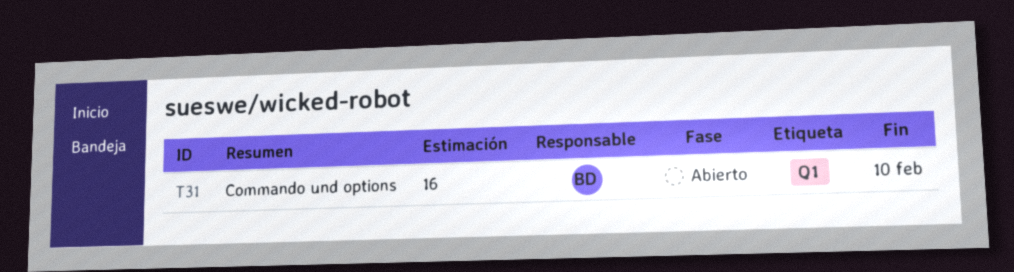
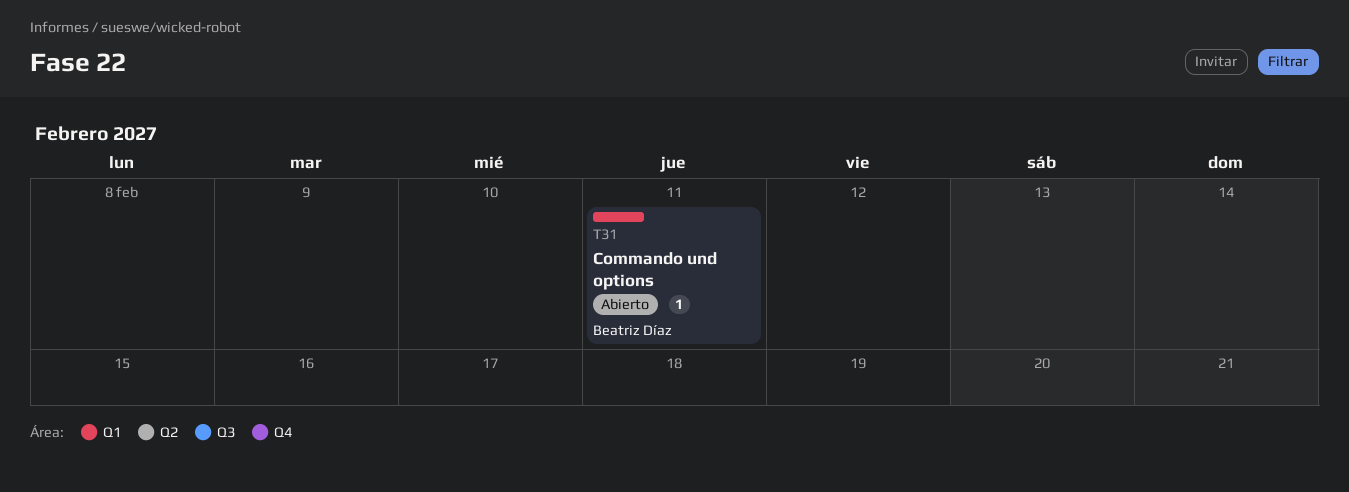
T31, estimate: 16 -> 1
T31, due: Feb 10 -> Feb 11

